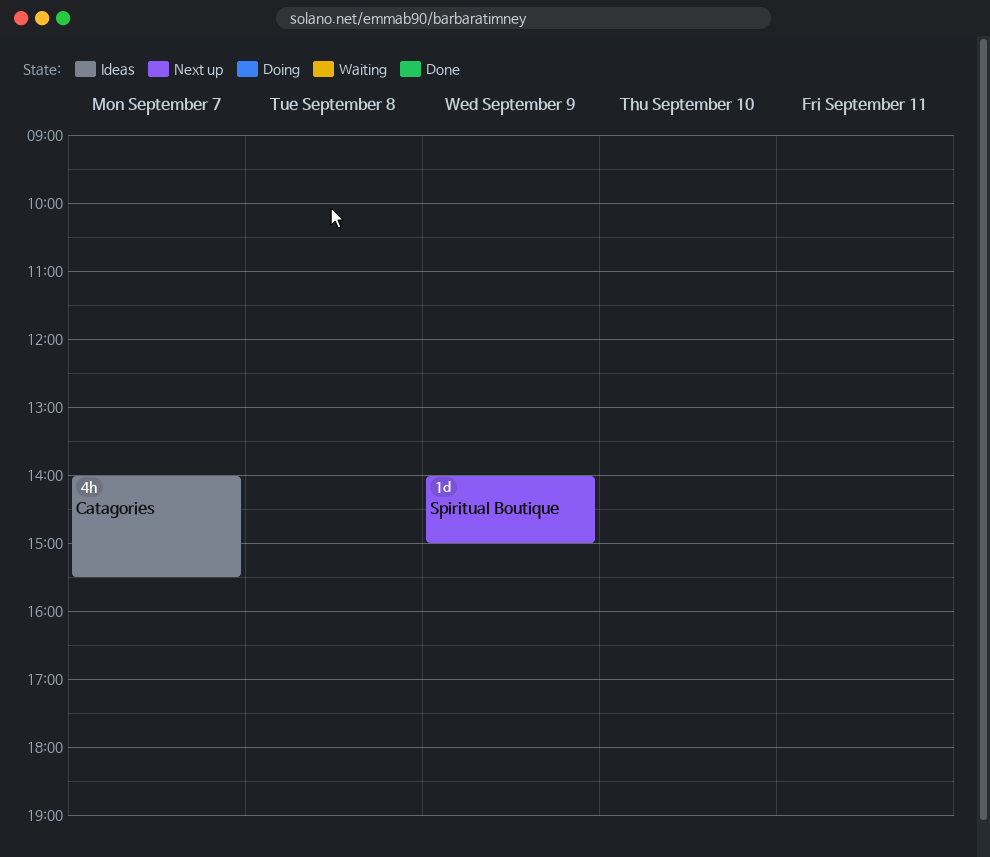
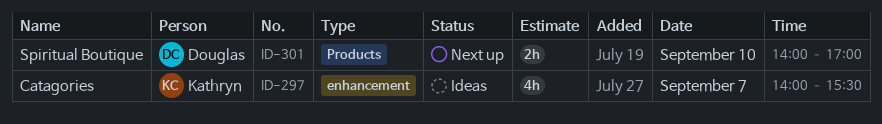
Spiritual Boutique, estimate: 1d -> 2h
Spiritual Boutique, day: Sep 9 -> Sep 10
Spiritual Boutique, ends: 15:00 -> 17:00

